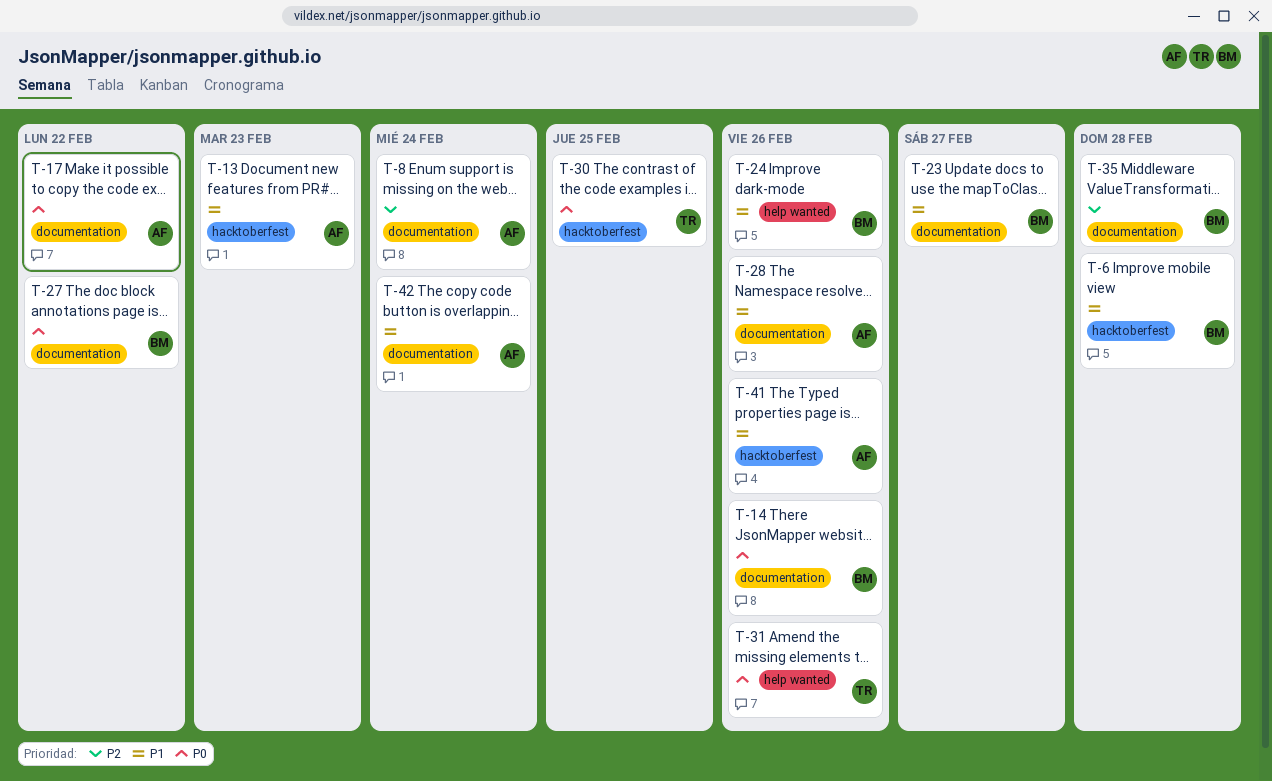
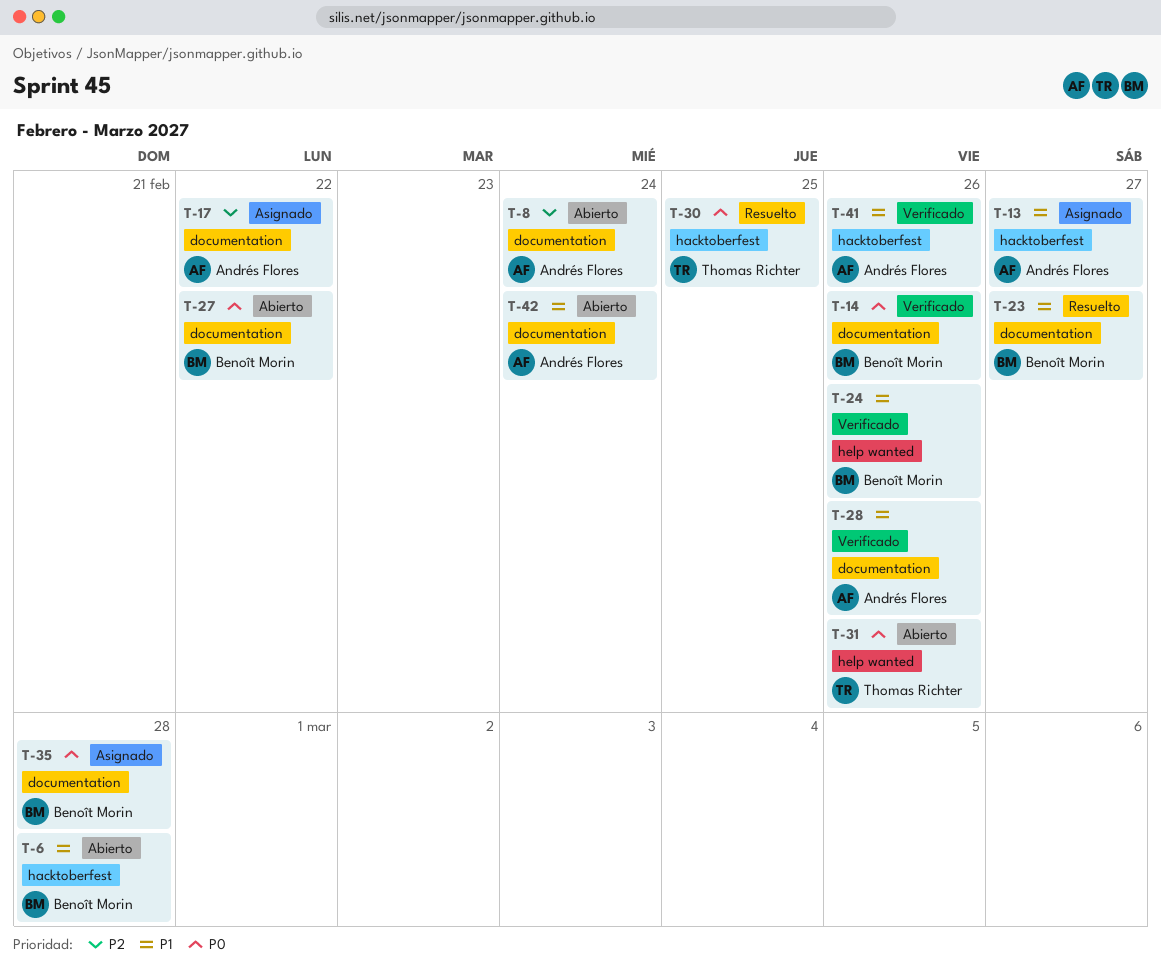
T-13, due: Feb 23 -> Feb 27
T-17, priority: P0 -> P2
T-35, priority: P2 -> P0

